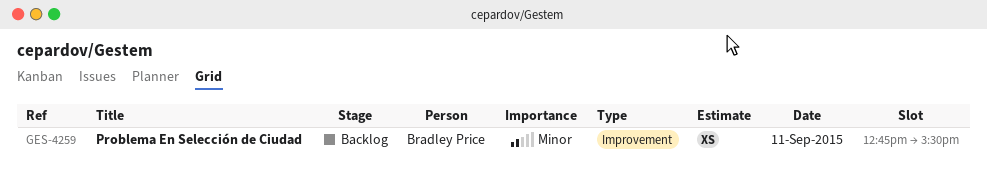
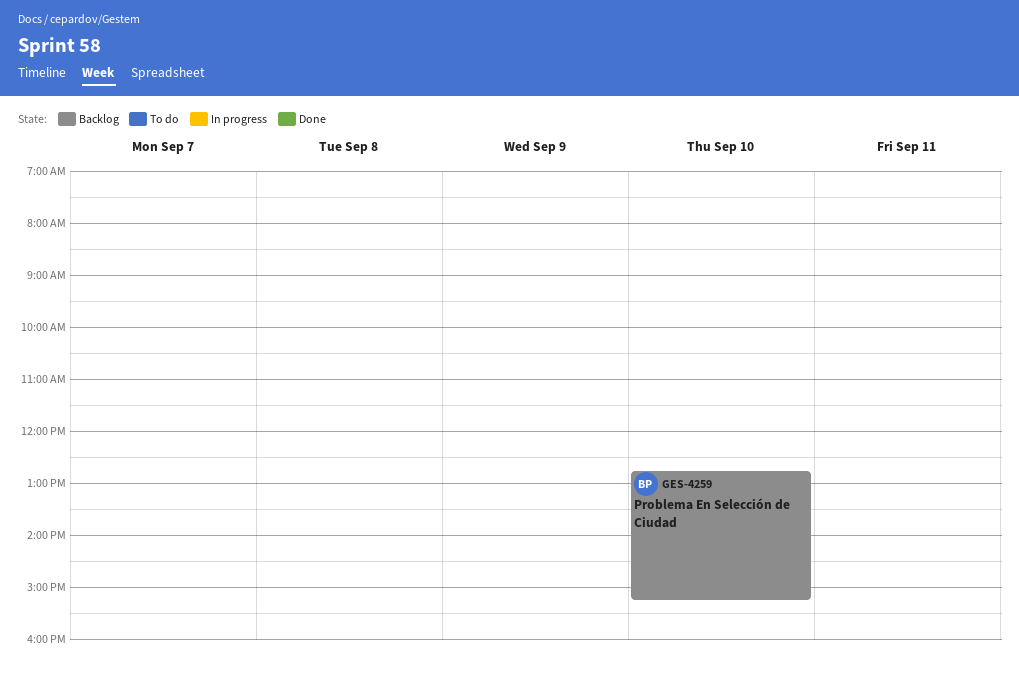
GES-4259, day: Sep 11 -> Sep 10
GES-4259, ends: 15:30 -> 15:15

